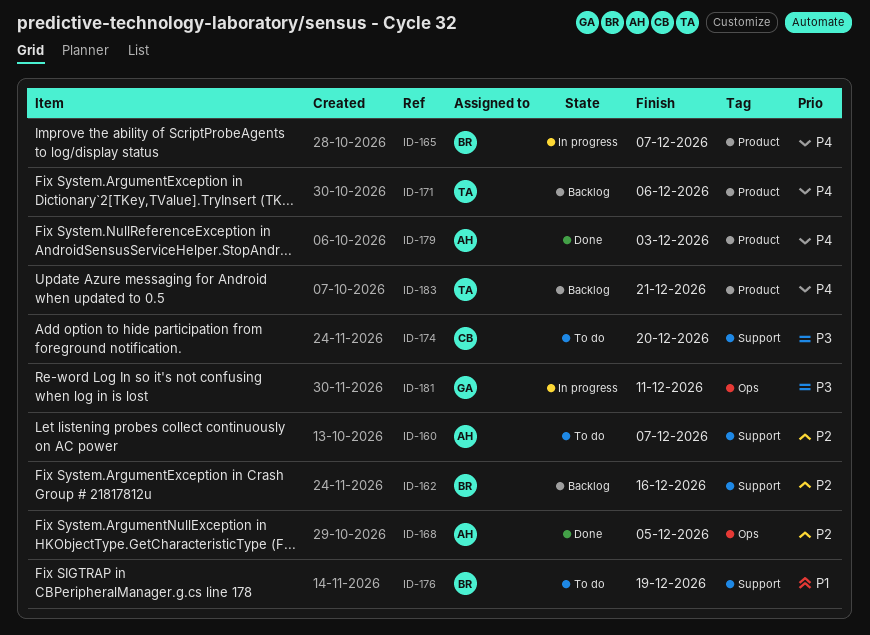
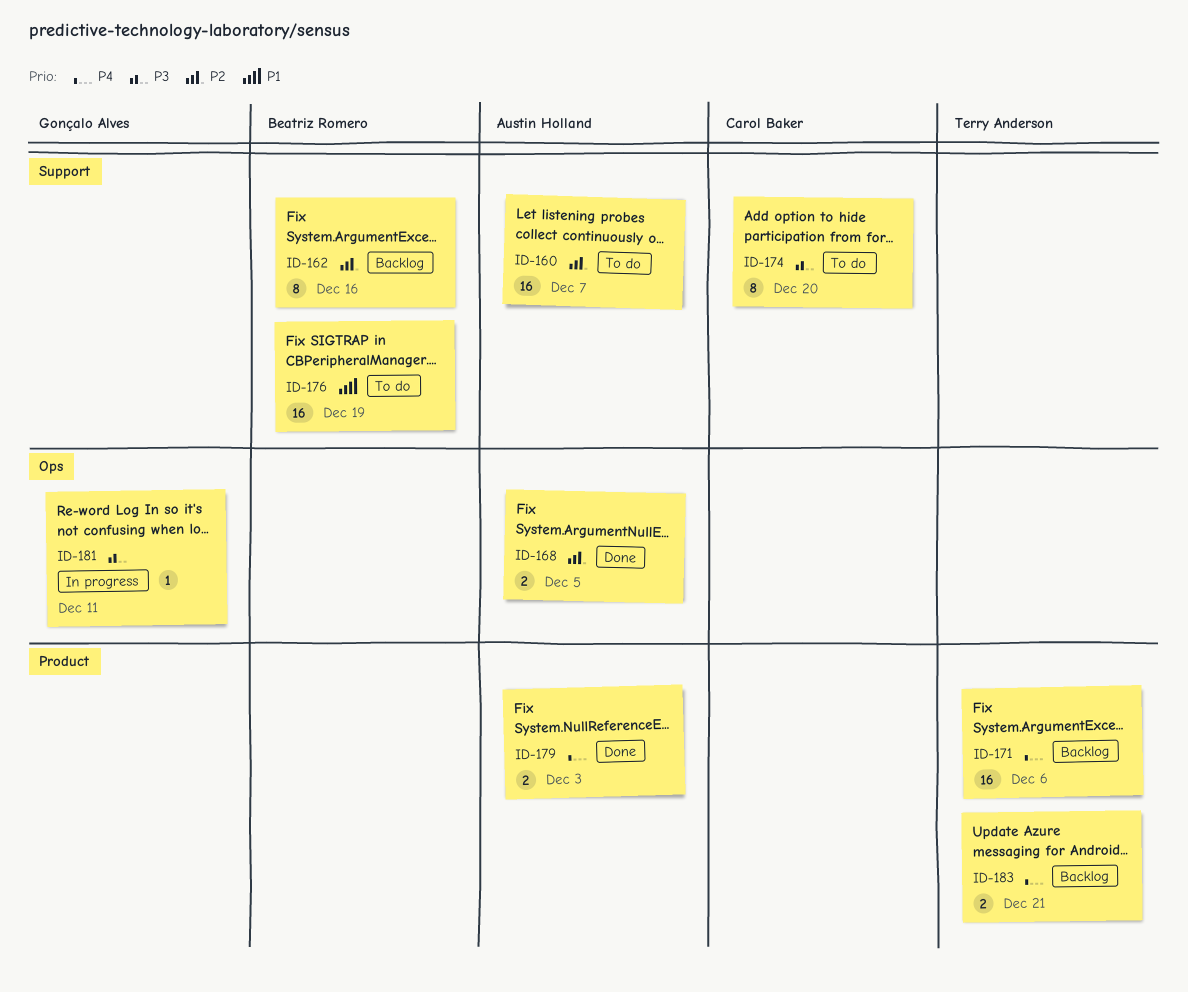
ID-165: present -> none

